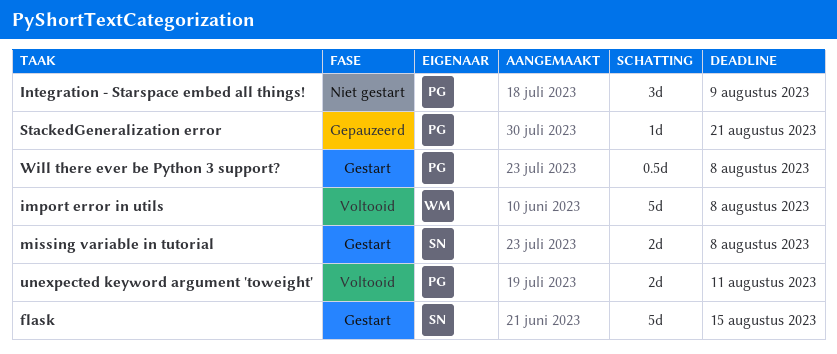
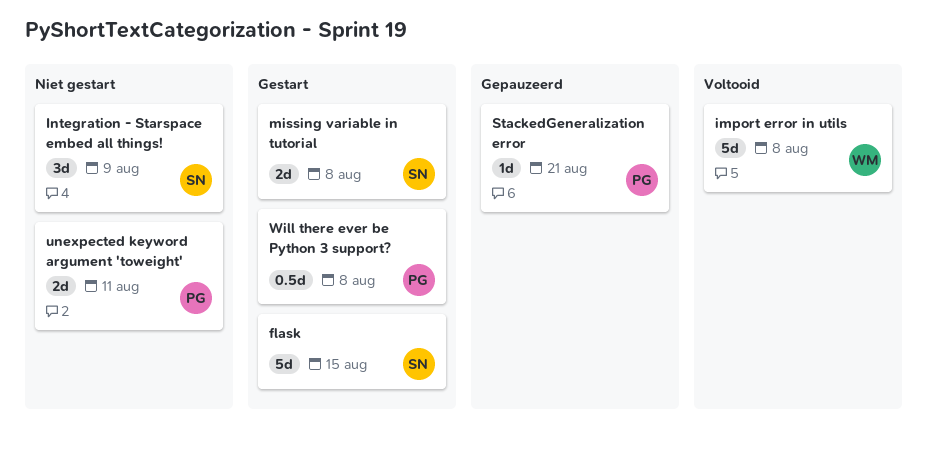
Integration - Starspace embed all things!, owner: PG -> SN
unexpected keyword argument 'toweight', status: Voltooid -> Niet gestart

